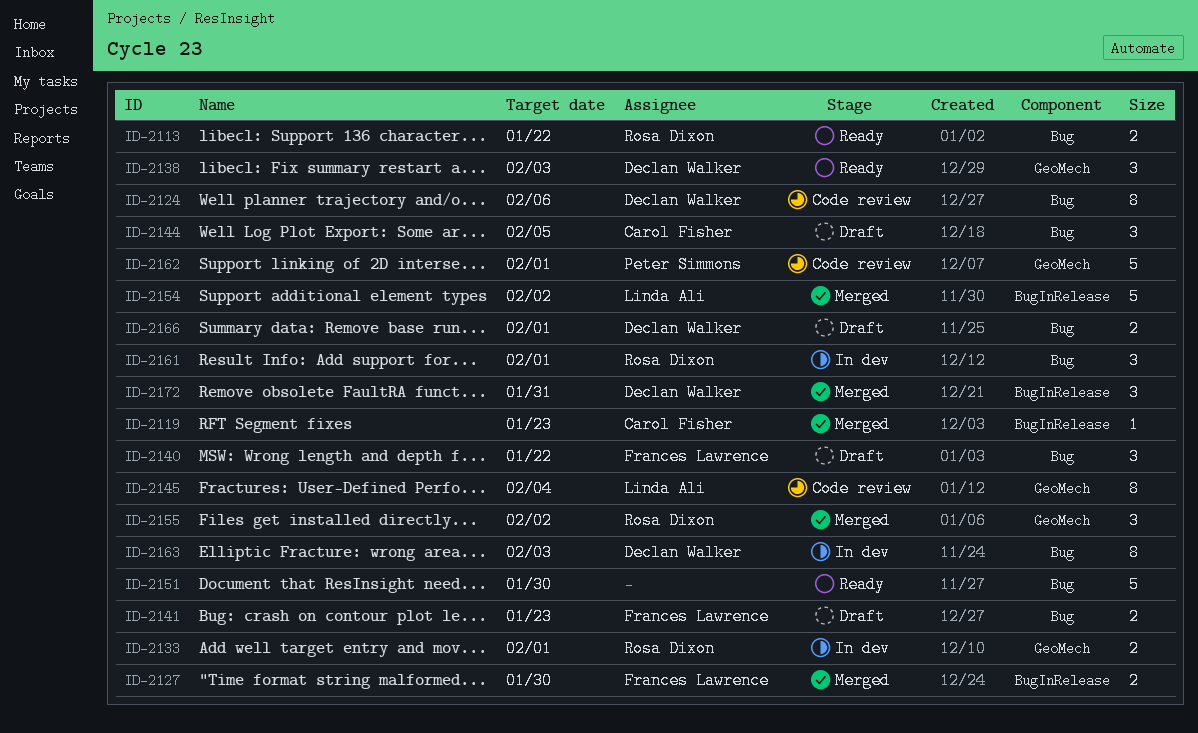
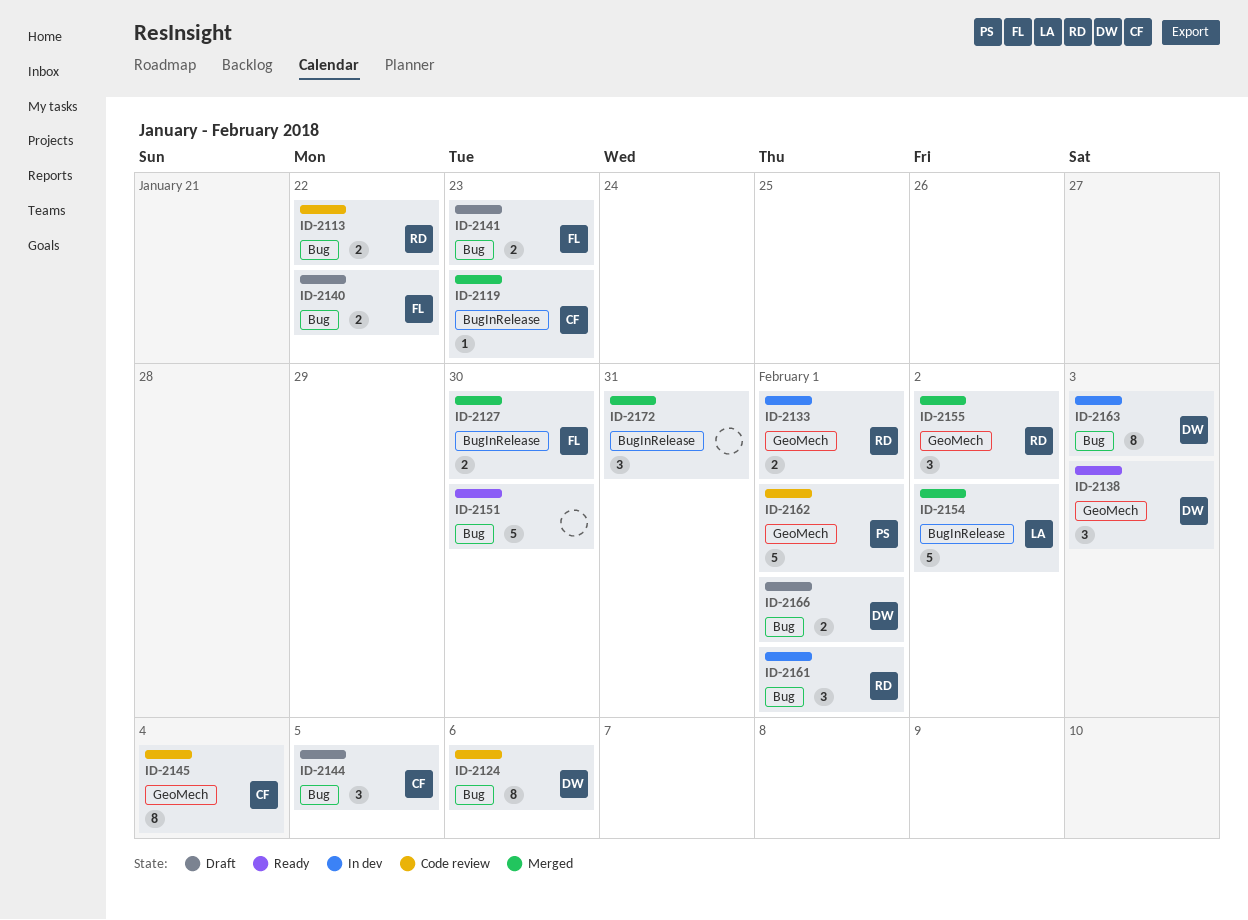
ID-2113, status: Ready -> Code review
ID-2140, estimate: 3 -> 2
ID-2145, owner: Linda Ali -> Carol Fisher
ID-2172, owner: Declan Walker -> none

